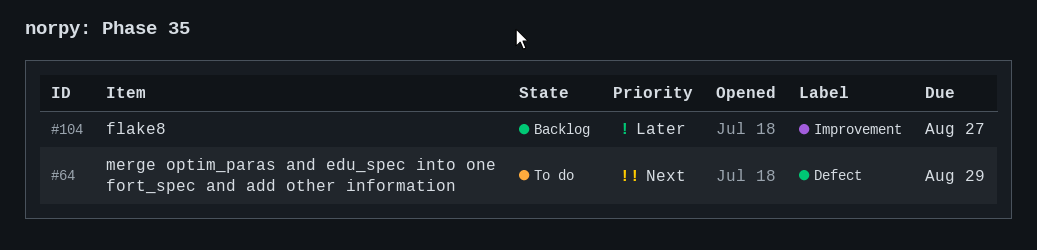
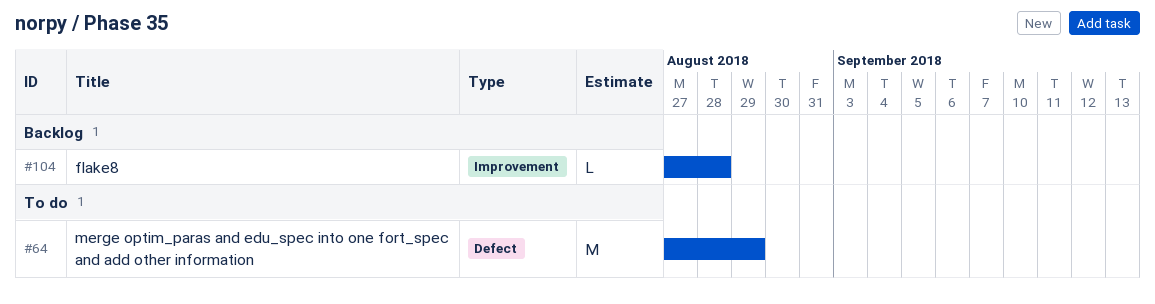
#104, due: Aug 27 -> Aug 28

